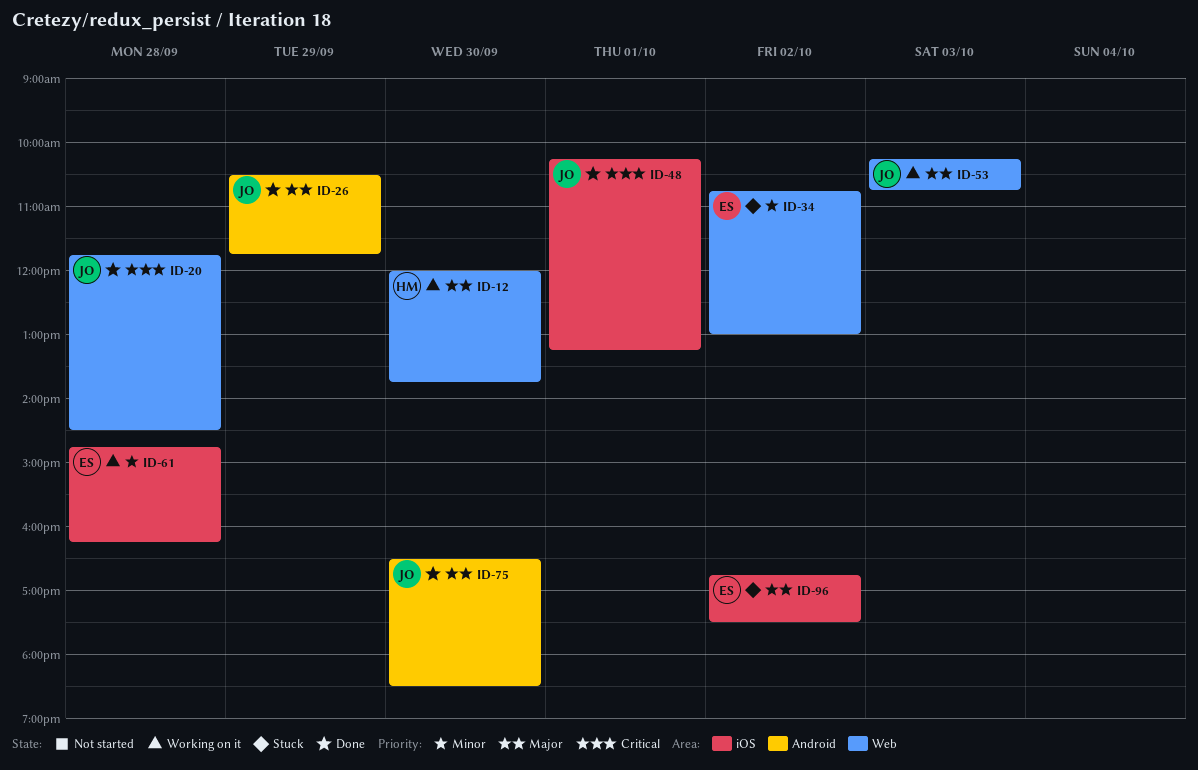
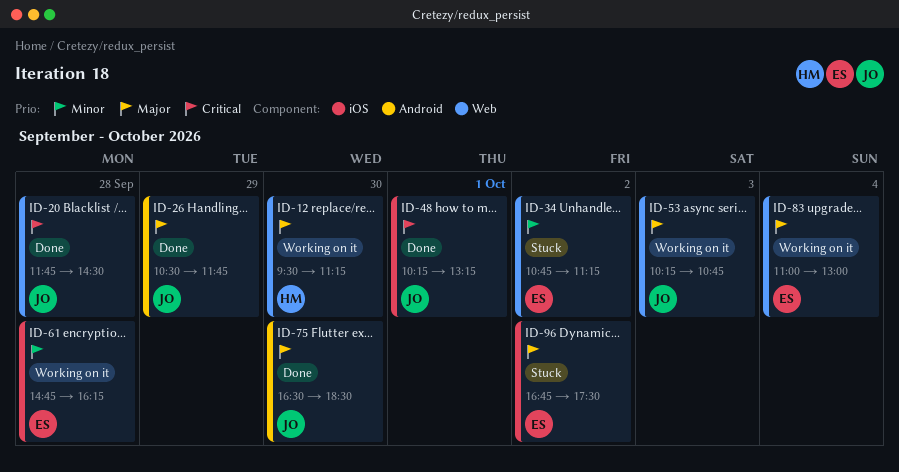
ID-12, begins: 12:00 -> 09:30
ID-12, ends: 13:45 -> 11:15
ID-34, ends: 13:00 -> 11:15
ID-83: none -> present

